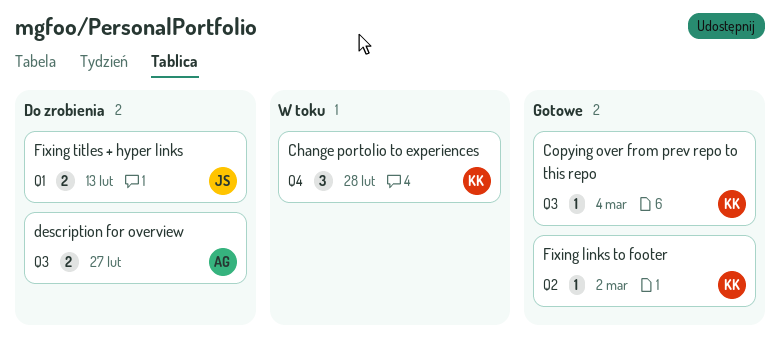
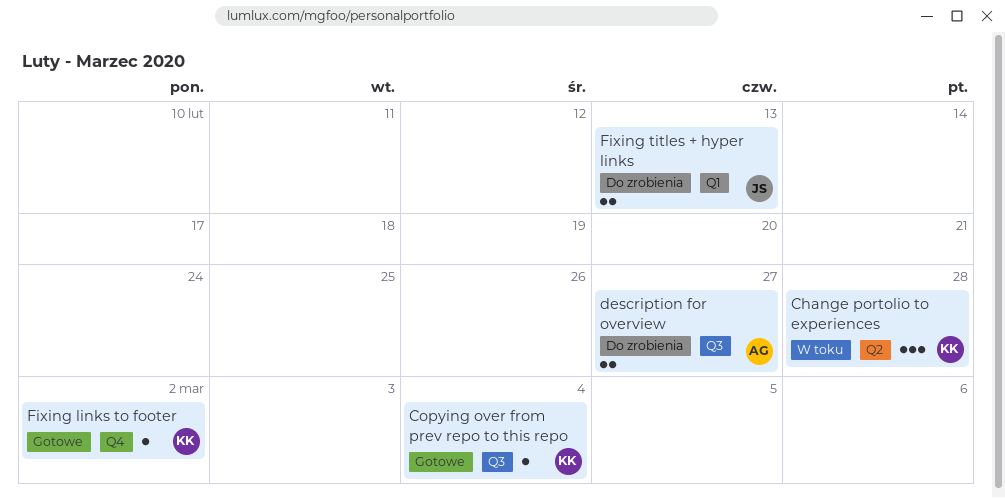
Change portolio to experiences, label: Q4 -> Q2
Fixing links to footer, label: Q2 -> Q4

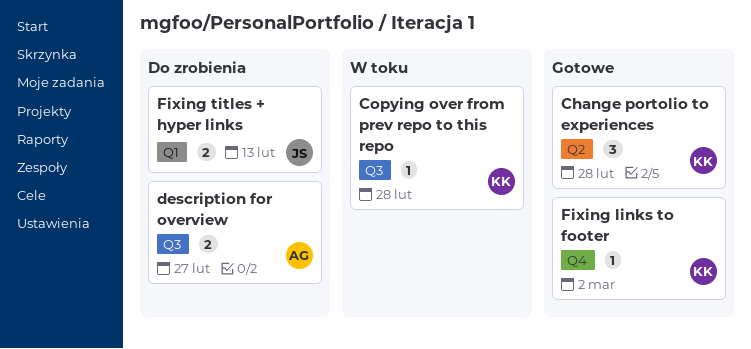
Change portolio to experiences, status: W toku -> Gotowe
Copying over from prev repo to this repo, status: Gotowe -> W toku
Copying over from prev repo to this repo, due: Mar 4 -> Feb 28

